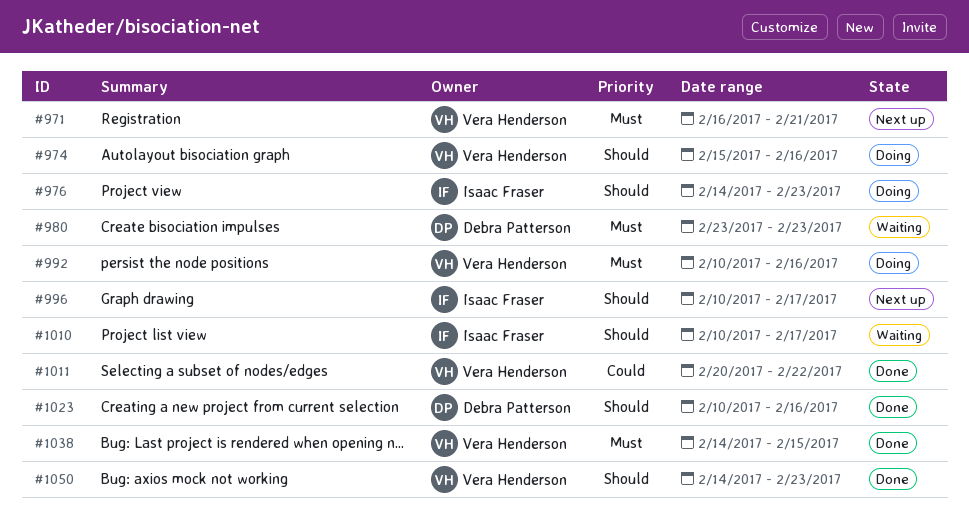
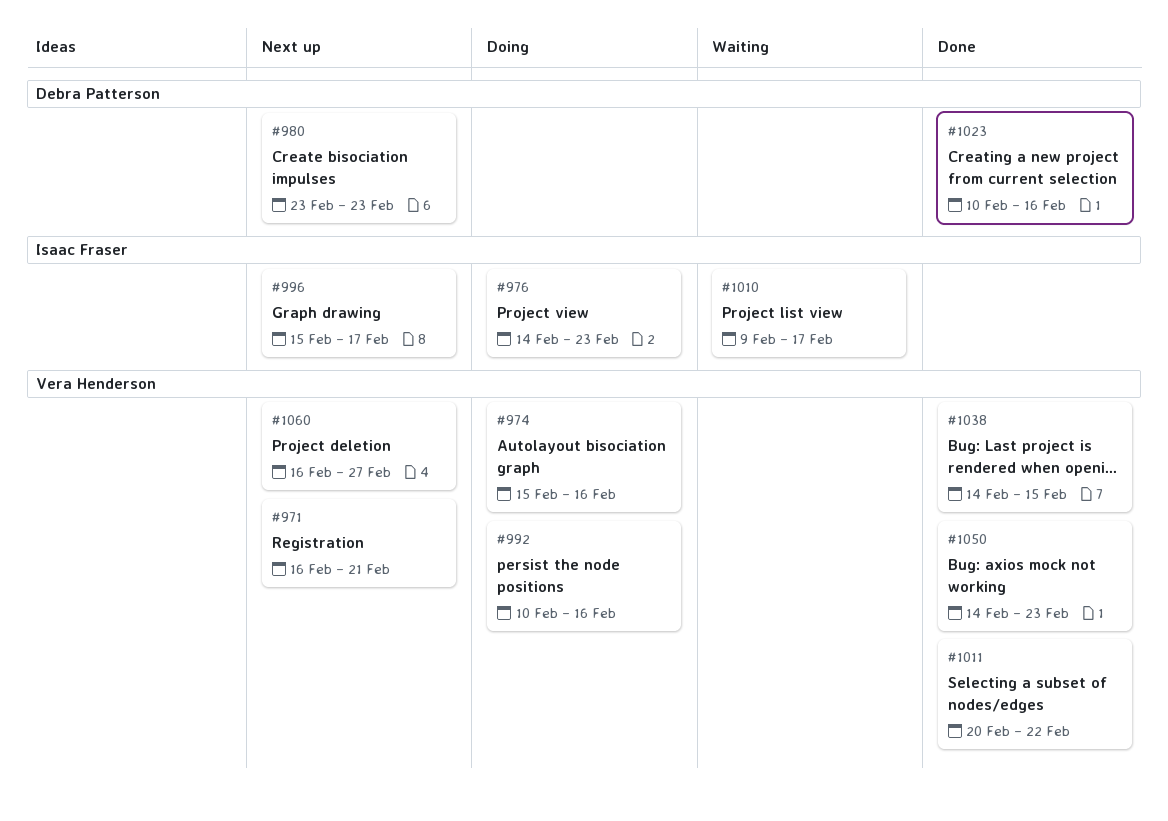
#980, status: Waiting -> Next up
#996, start: Feb 10 -> Feb 15
#1010, start: Feb 10 -> Feb 9
#1060: none -> present

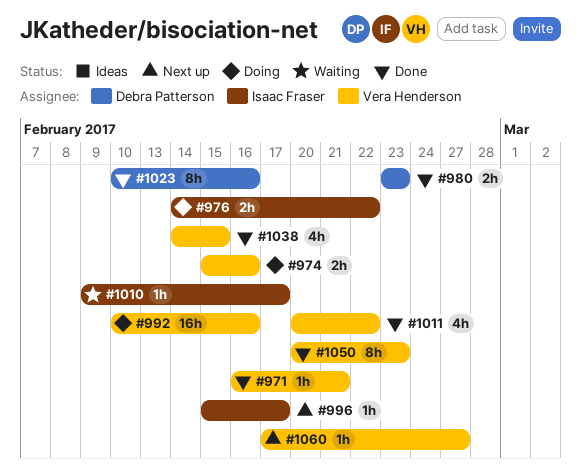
#971, status: Next up -> Done
#976, due: Feb 23 -> Feb 22
#980, status: Next up -> Done
#1050, start: Feb 14 -> Feb 20
#1060, start: Feb 16 -> Feb 17

